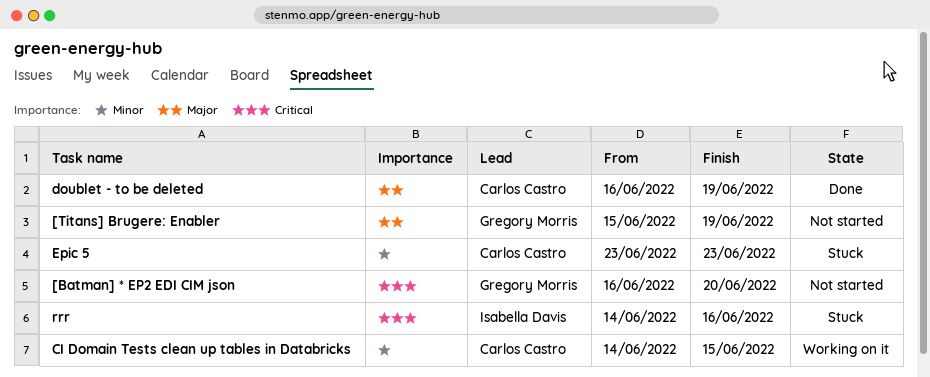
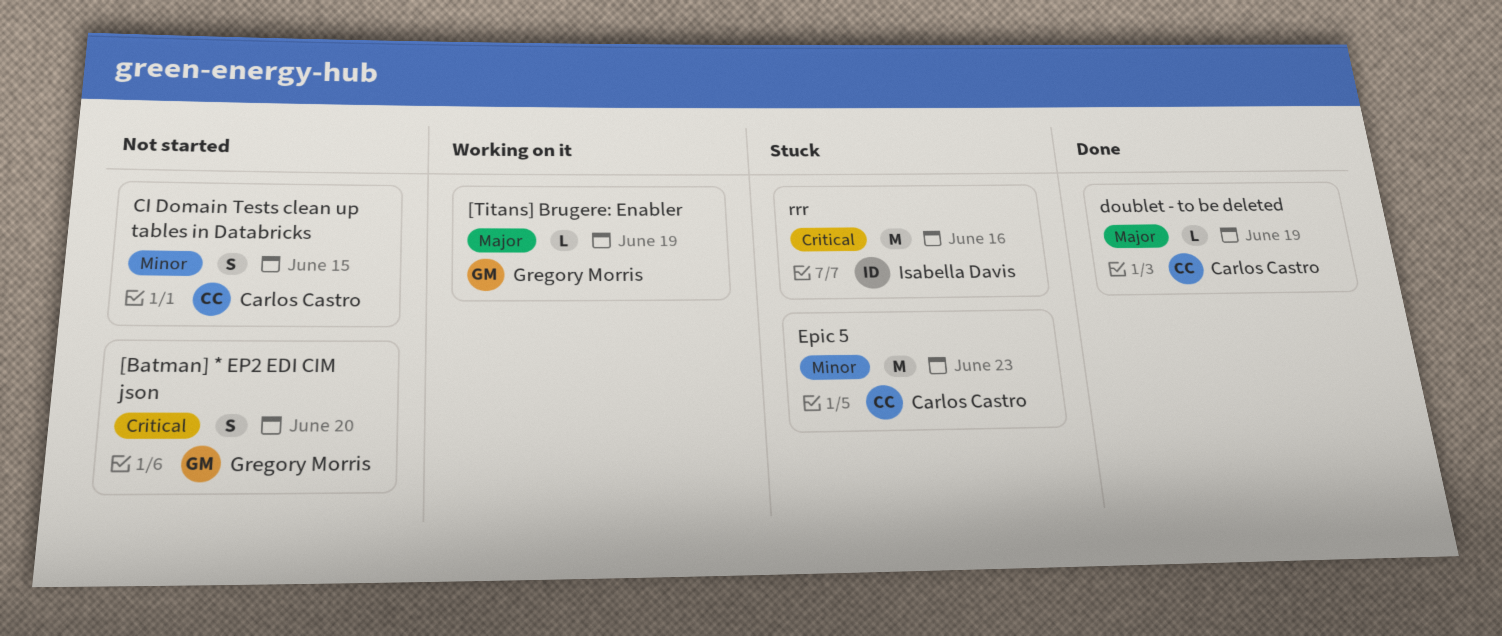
[Titans] Brugere: Enabler, status: Not started -> Working on it
CI Domain Tests clean up tables in Databricks, status: Working on it -> Not started

